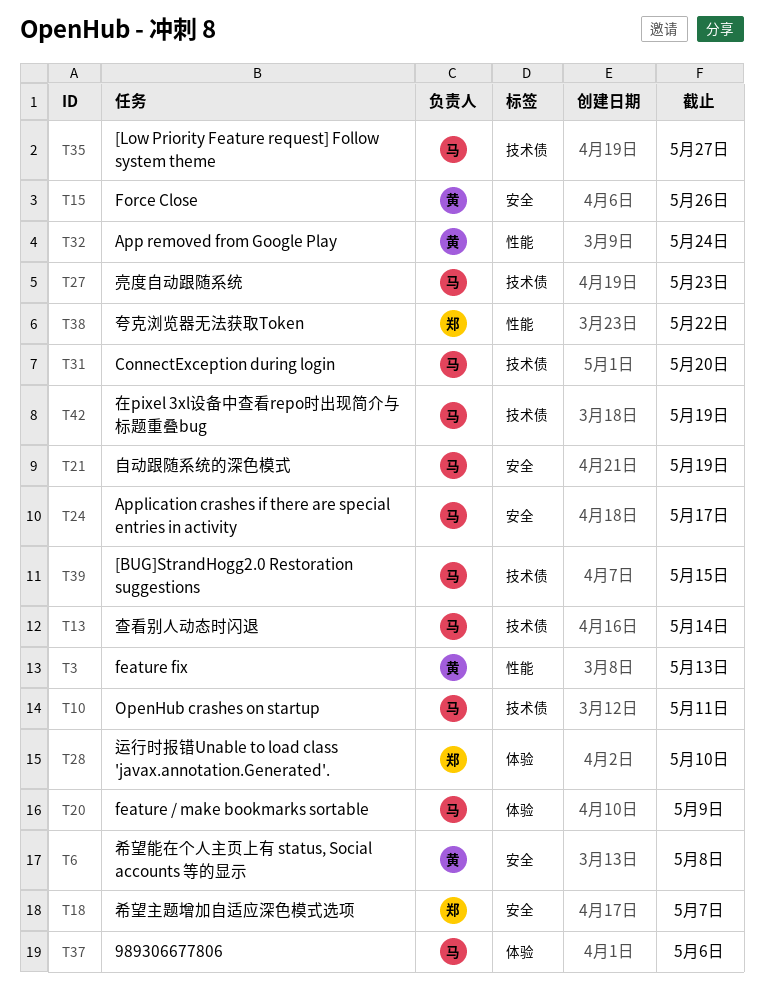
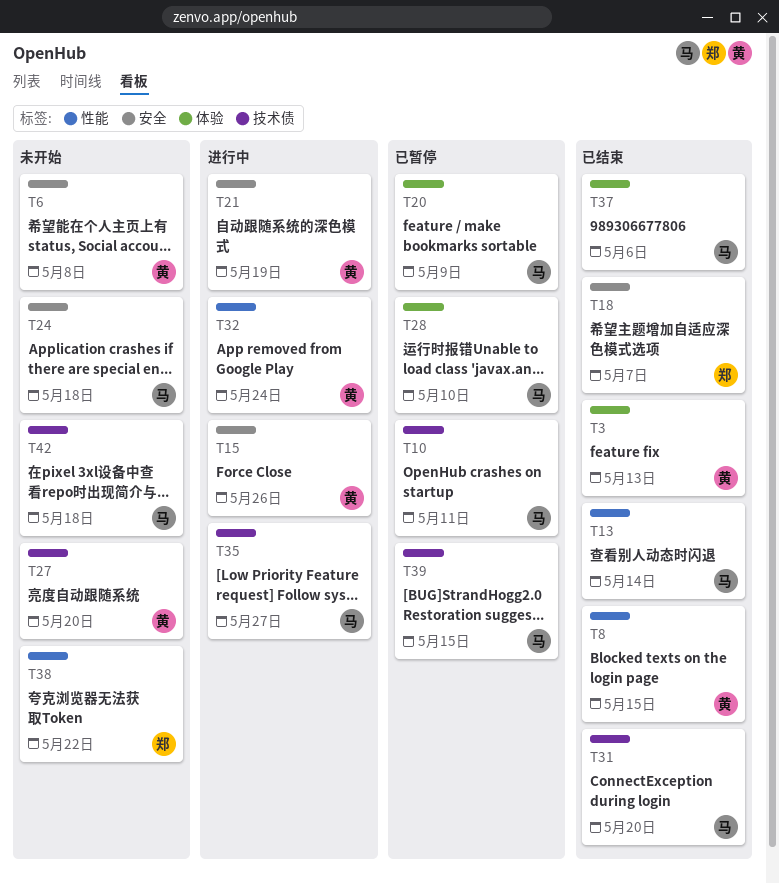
T3, label: 性能 -> 体验
T8: none -> present
T13, label: 技术债 -> 性能
T21, owner: 马 -> 黄
T24, due: May 17 -> May 18
T27, owner: 马 -> 黄
T27, due: May 23 -> May 20
T28, owner: 郑 -> 马
T42, due: May 19 -> May 18

